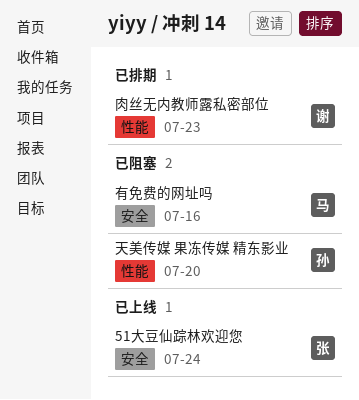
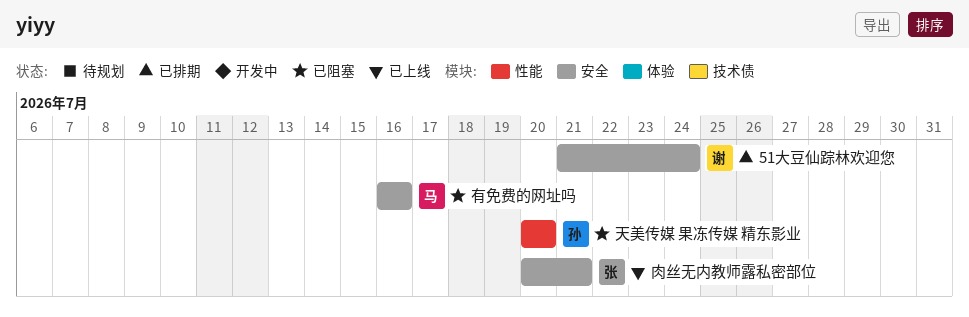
51大豆仙踪林欢迎您, status: 已上线 -> 已排期
51大豆仙踪林欢迎您, owner: 张 -> 谢
肉丝无内教师露私密部位, status: 已排期 -> 已上线
肉丝无内教师露私密部位, owner: 谢 -> 张
肉丝无内教师露私密部位, label: 性能 -> 安全
肉丝无内教师露私密部位, due: Jul 23 -> Jul 21

